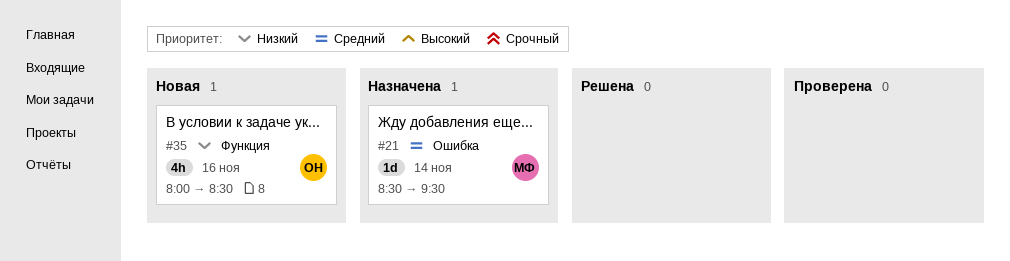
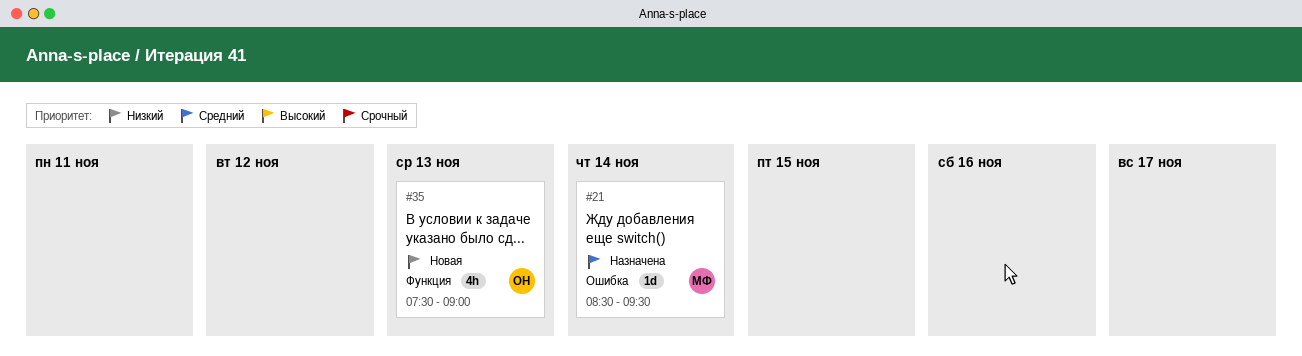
#35, day: Nov 16 -> Nov 13
#35, begins: 08:00 -> 07:30
#35, ends: 08:30 -> 09:00

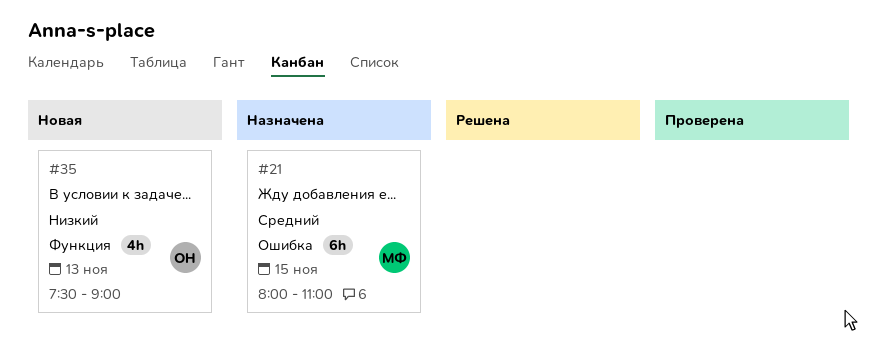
#21, estimate: 1d -> 6h
#21, day: Nov 14 -> Nov 15
#21, begins: 08:30 -> 08:00
#21, ends: 09:30 -> 11:00

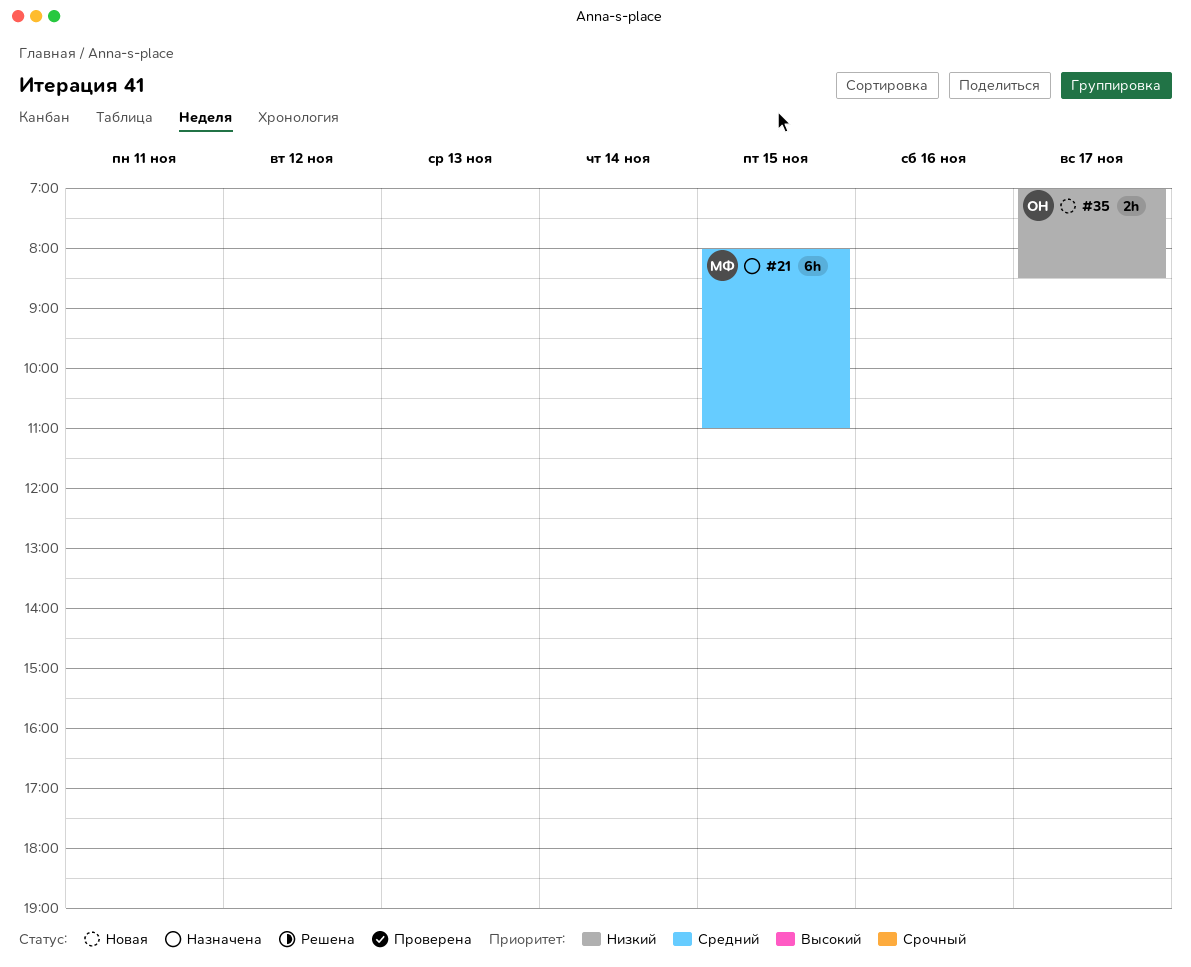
#35, estimate: 4h -> 2h
#35, day: Nov 13 -> Nov 17
#35, begins: 07:30 -> 07:00
#35, ends: 09:00 -> 08:30

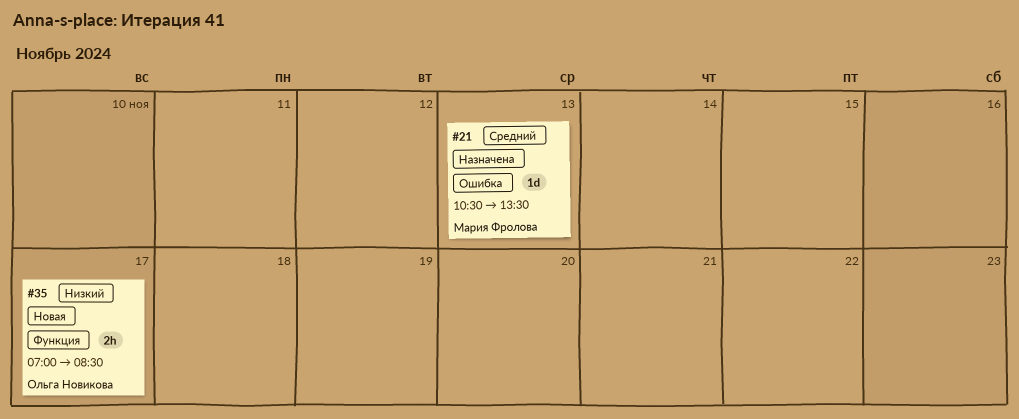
#21, estimate: 6h -> 1d
#21, day: Nov 15 -> Nov 13
#21, begins: 08:00 -> 10:30
#21, ends: 11:00 -> 13:30

